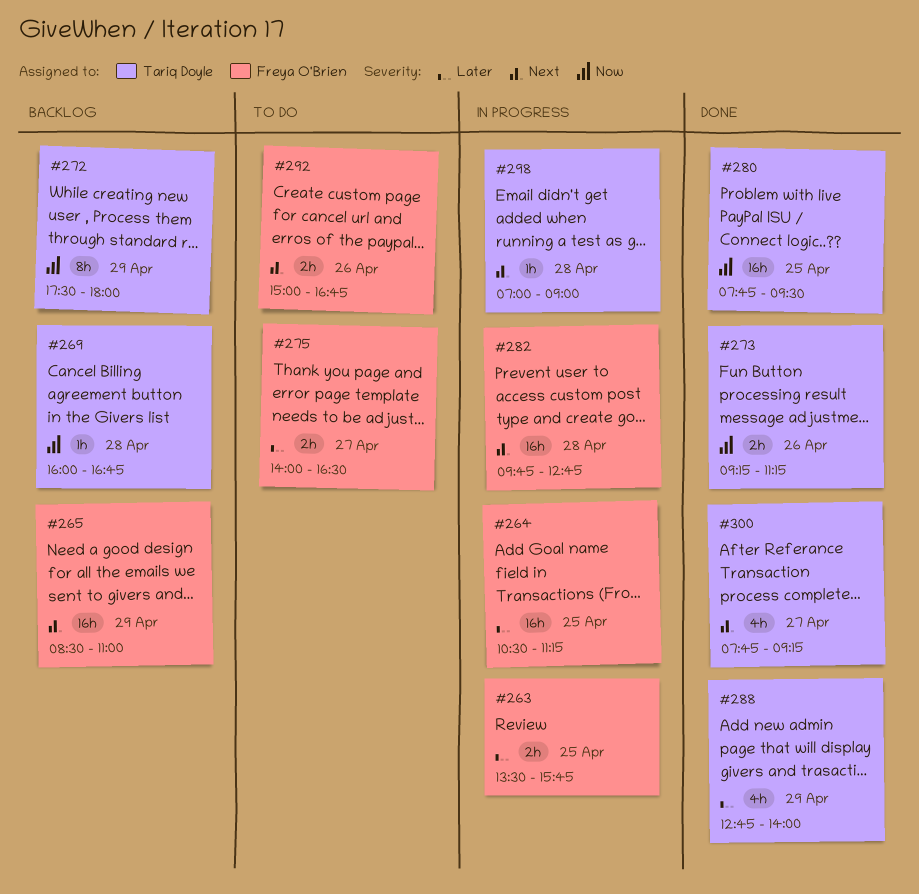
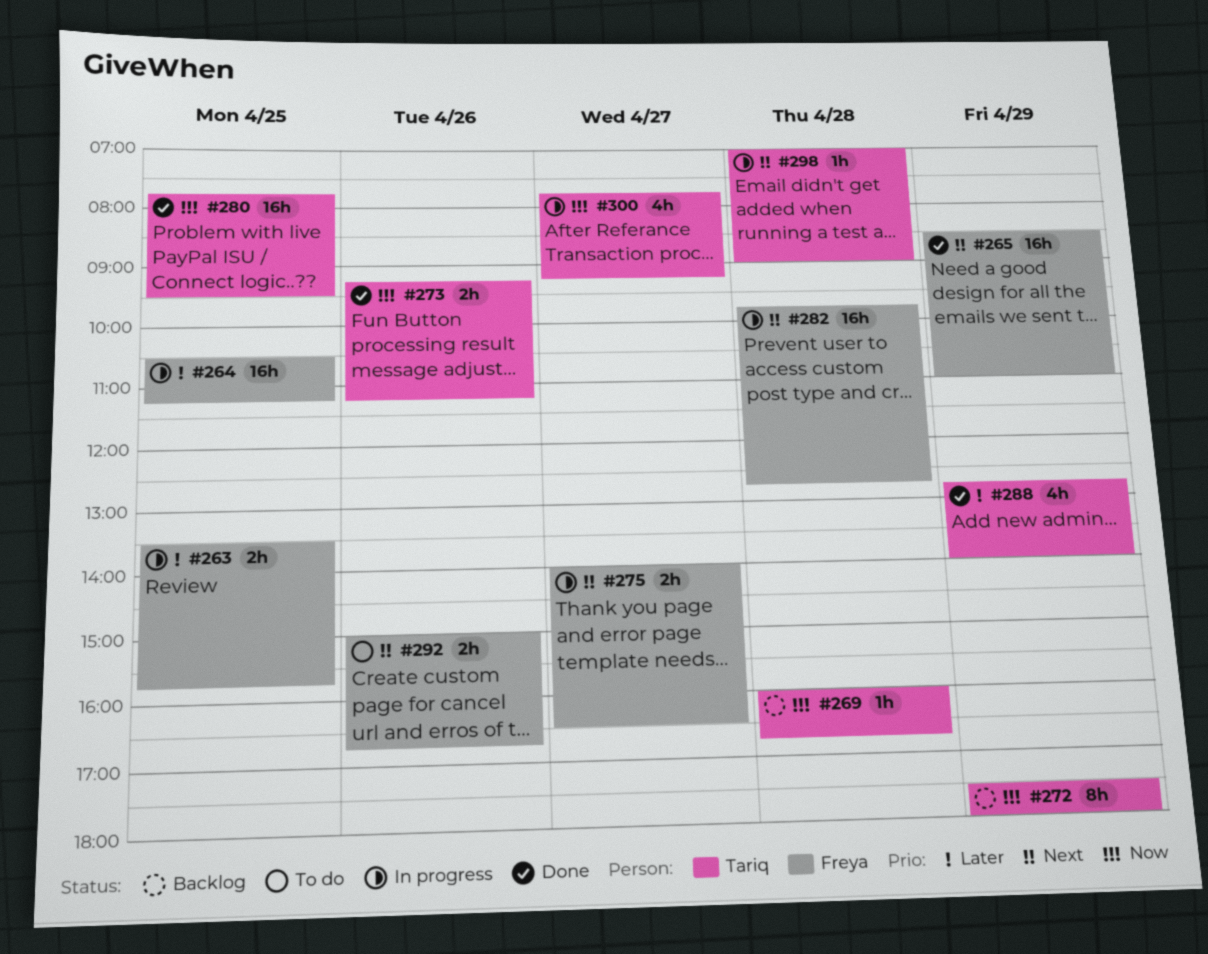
#265, status: Backlog -> Done
#275, status: To do -> In progress
#275, priority: Later -> Next
#300, status: Done -> In progress
#300, priority: Next -> Now

